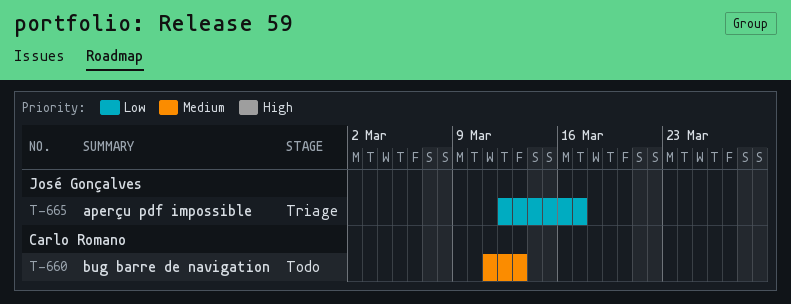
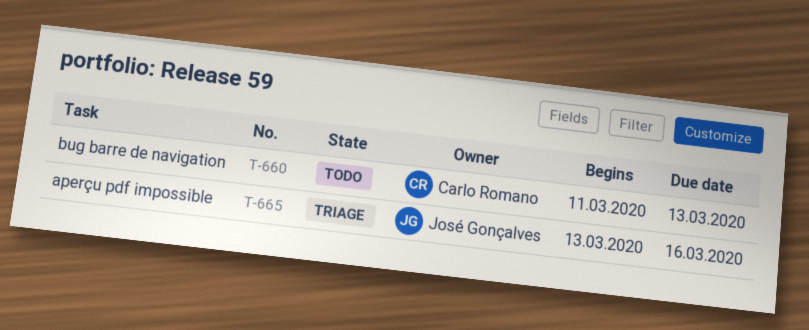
T-665, start: Mar 12 -> Mar 13
T-665, due: Mar 17 -> Mar 16

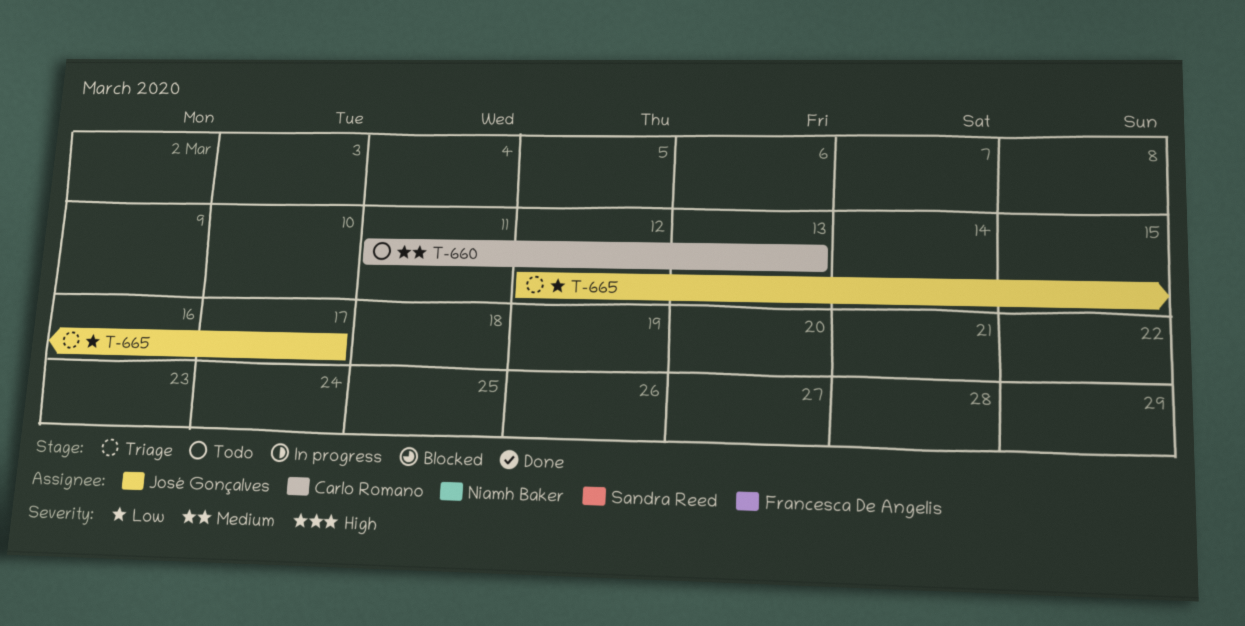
T-665, start: Mar 13 -> Mar 12
T-665, due: Mar 16 -> Mar 17

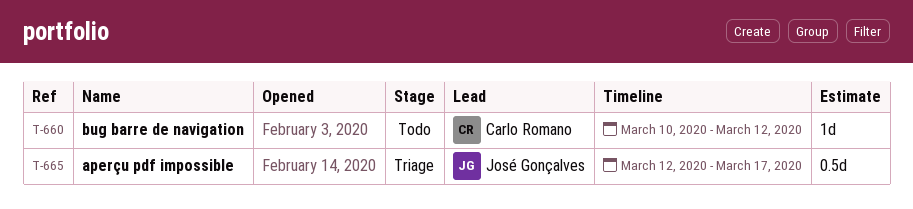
T-660, start: Mar 11 -> Mar 10
T-660, due: Mar 13 -> Mar 12

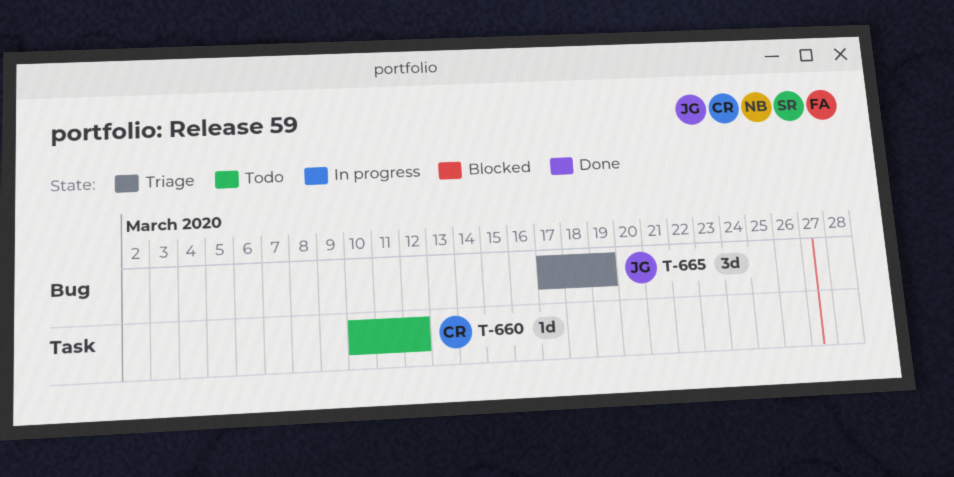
T-665, estimate: 0.5d -> 3d
T-665, start: Mar 12 -> Mar 17
T-665, due: Mar 17 -> Mar 19

